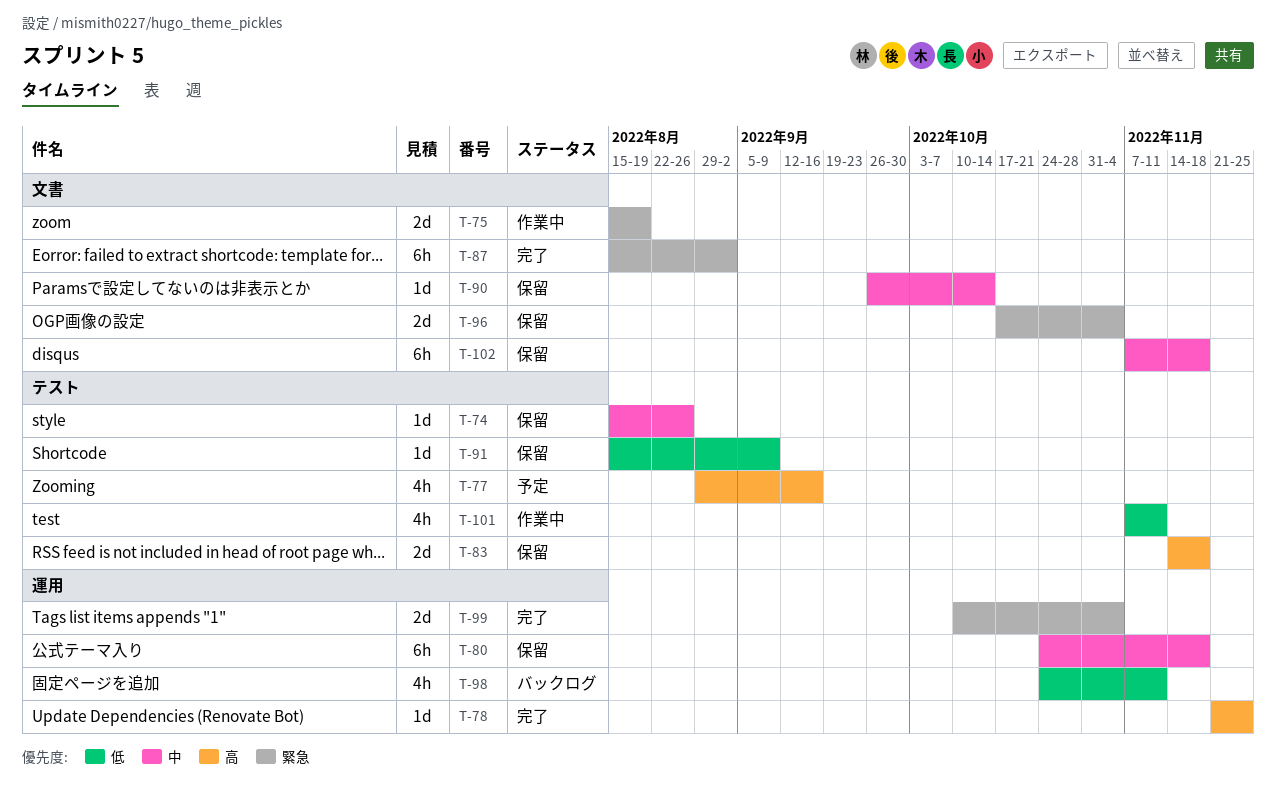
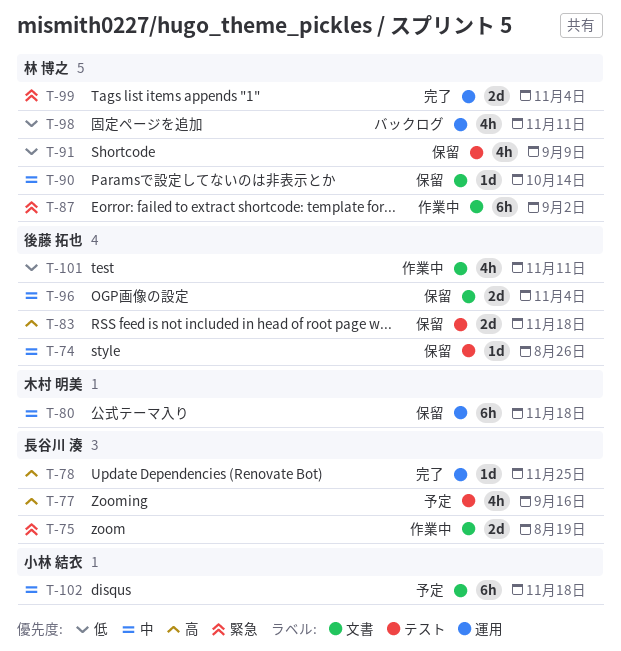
T-87, status: 完了 -> 作業中
T-91, estimate: 1d -> 4h
T-96, priority: 緊急 -> 中
T-101, label: テスト -> 文書
T-102, status: 保留 -> 予定

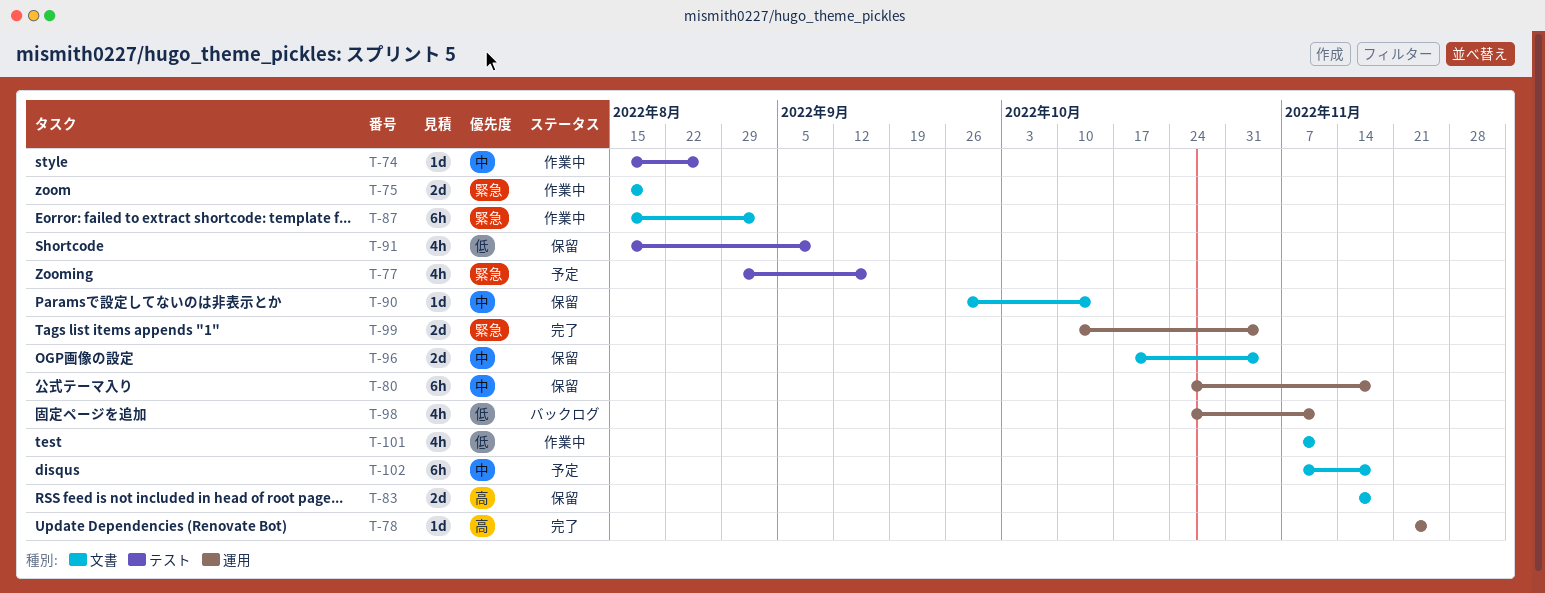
T-74, status: 保留 -> 作業中
T-77, priority: 高 -> 緊急
T-83, label: テスト -> 文書

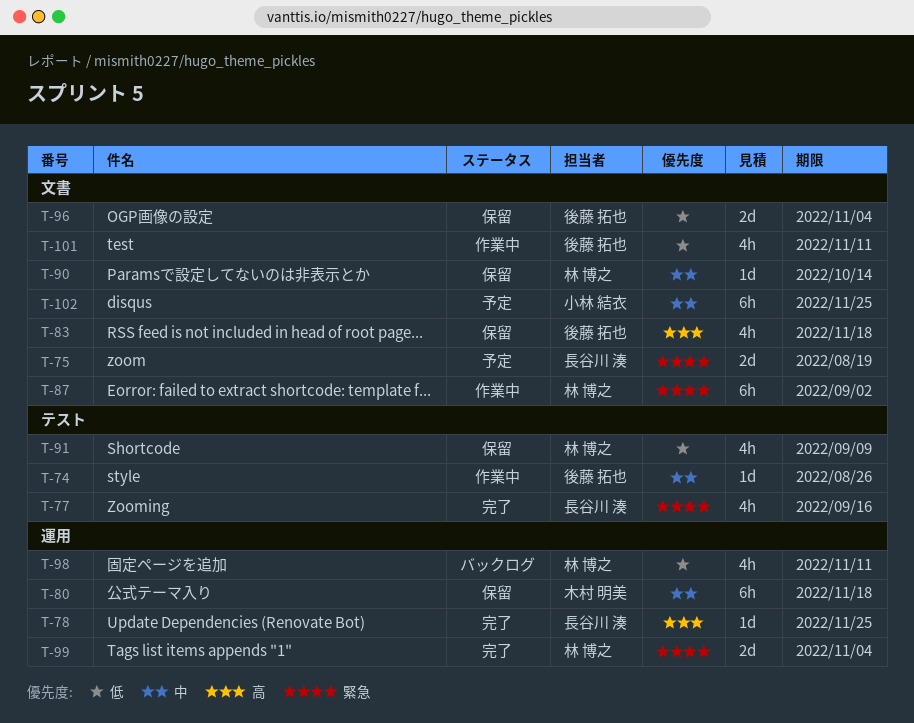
T-75, status: 作業中 -> 予定
T-77, status: 予定 -> 完了
T-83, estimate: 2d -> 4h
T-96, priority: 中 -> 低
T-102, due: Nov 18 -> Nov 25

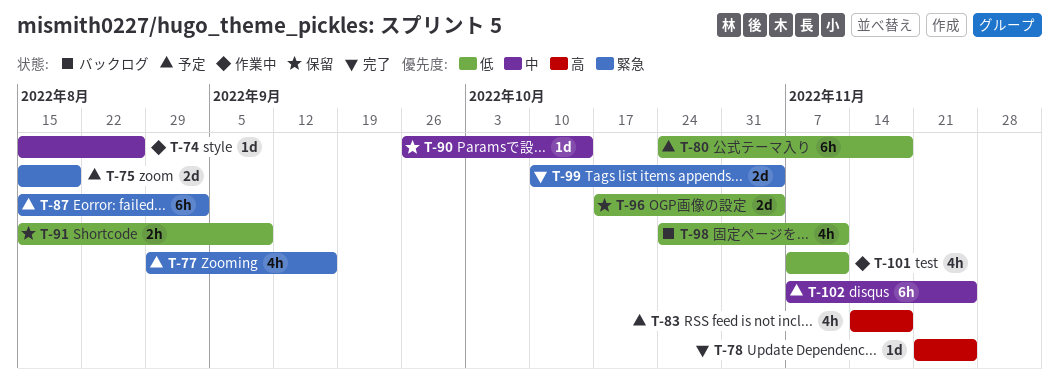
T-77, status: 完了 -> 予定
T-80, status: 保留 -> 予定
T-80, priority: 中 -> 低
T-83, status: 保留 -> 予定
T-87, status: 作業中 -> 予定
T-91, estimate: 4h -> 2h

